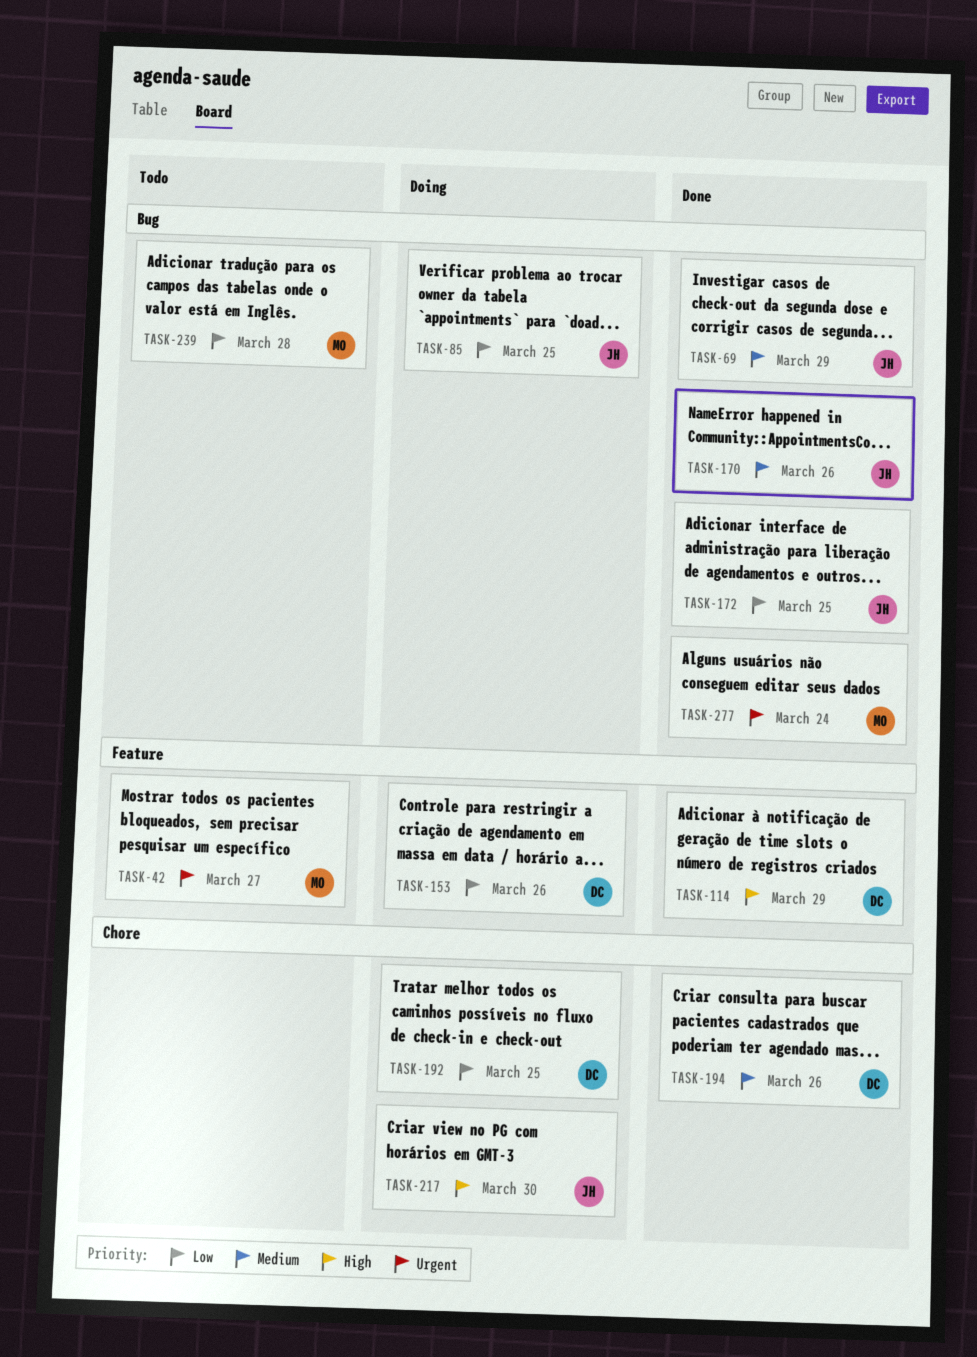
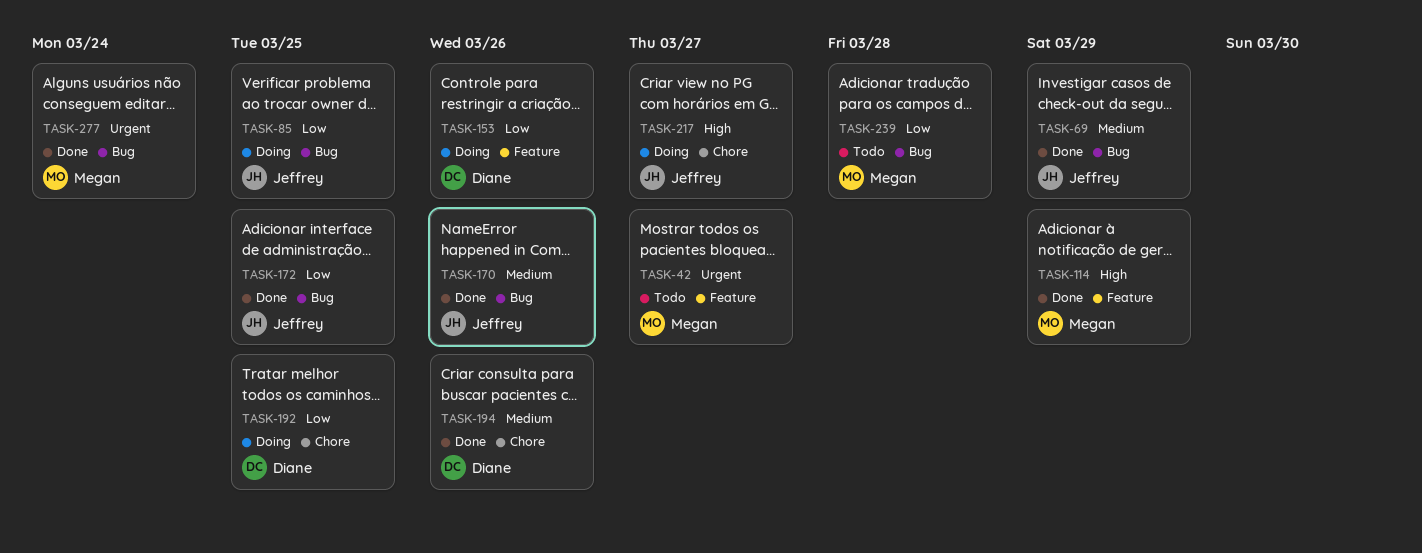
TASK-114, owner: Diane -> Megan
TASK-217, due: Mar 30 -> Mar 27

